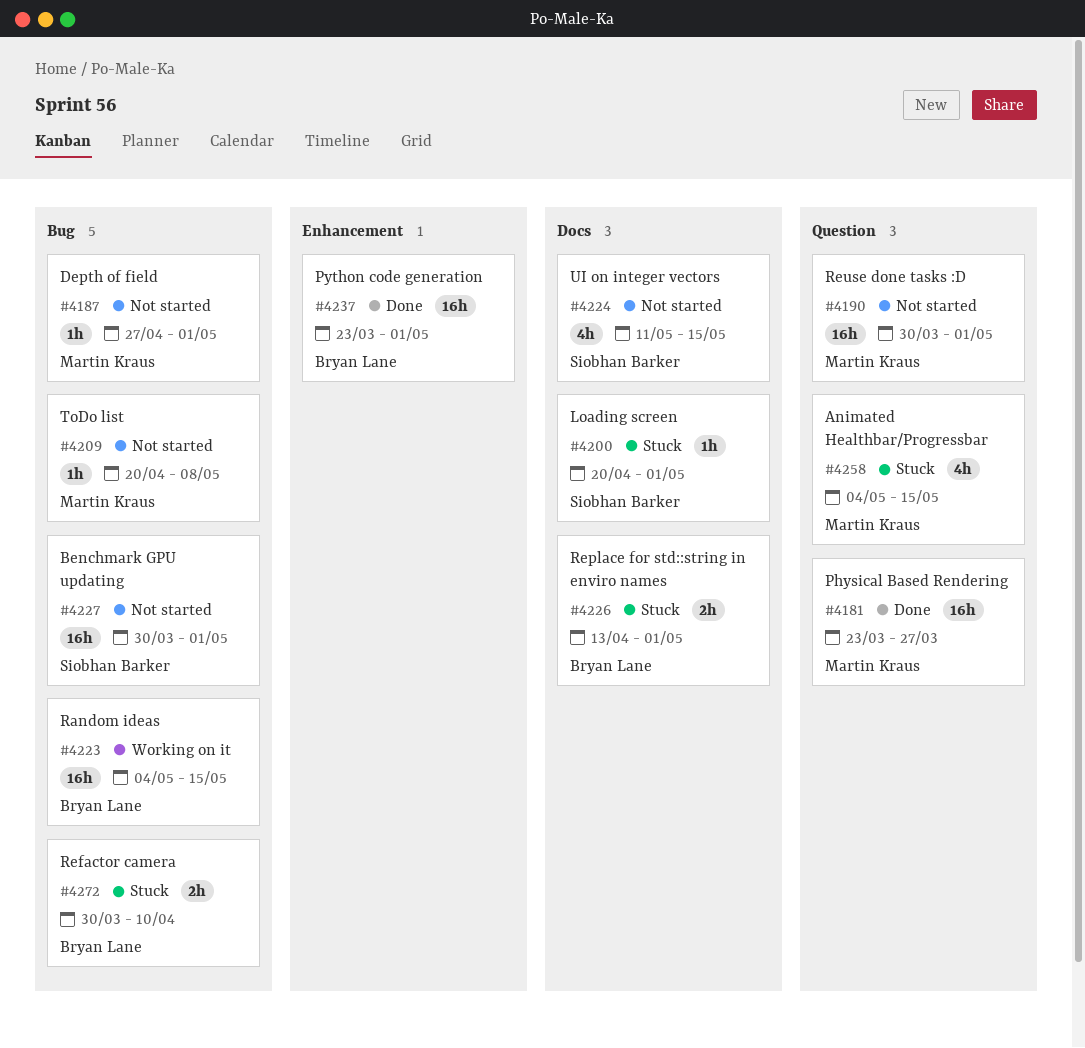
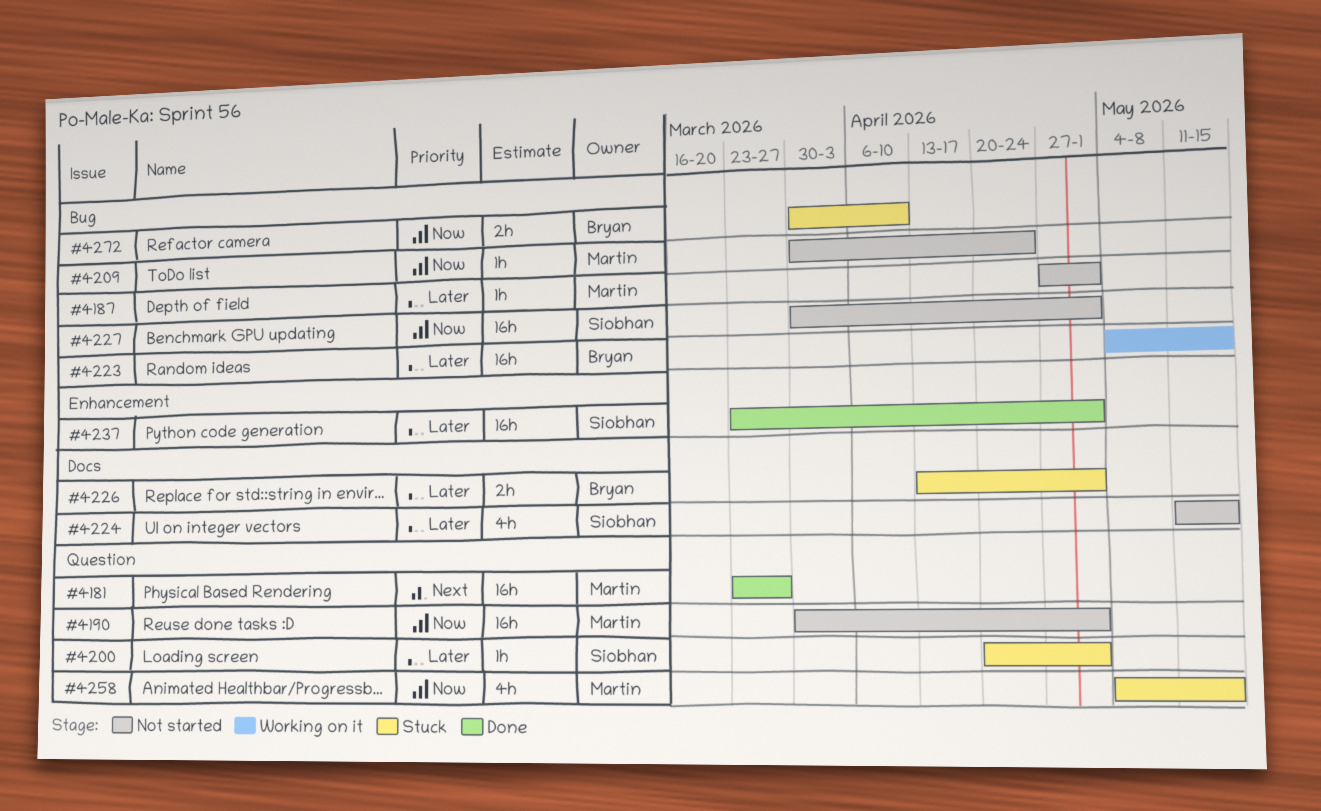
#4200, label: Docs -> Question
#4209, start: Apr 20 -> Mar 30
#4209, due: May 8 -> Apr 24
#4237, owner: Bryan Lane -> Siobhan Barker

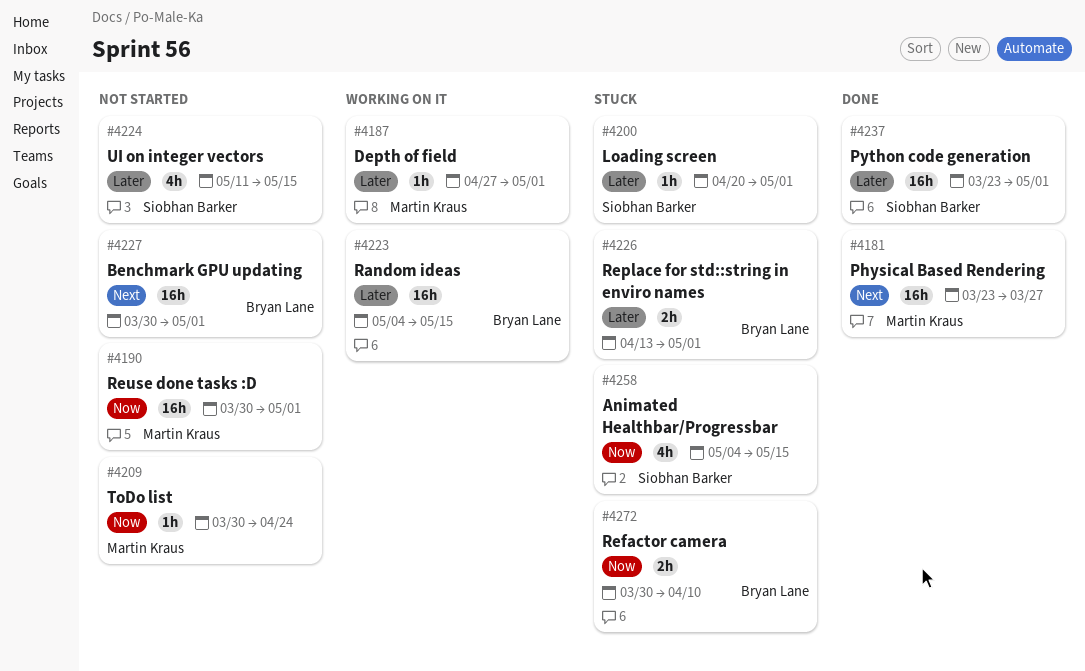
#4187, status: Not started -> Working on it
#4227, owner: Siobhan Barker -> Bryan Lane
#4227, priority: Now -> Next
#4258, owner: Martin Kraus -> Siobhan Barker

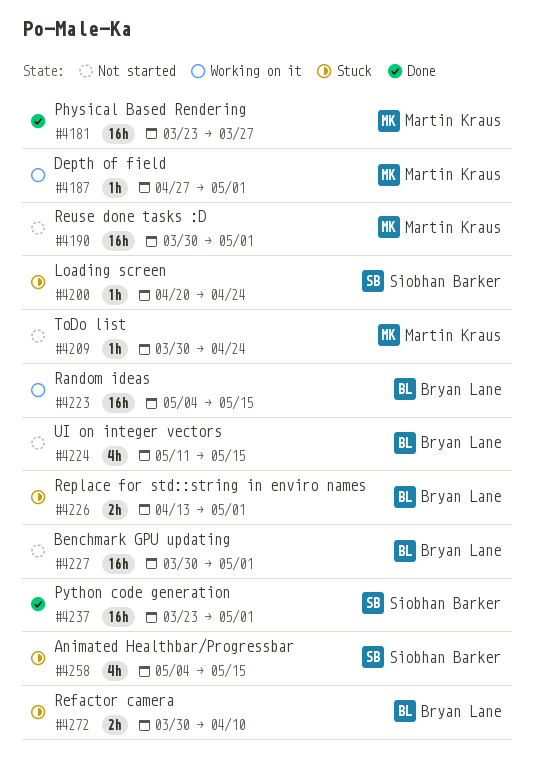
#4200, due: May 1 -> Apr 24
#4224, owner: Siobhan Barker -> Bryan Lane

